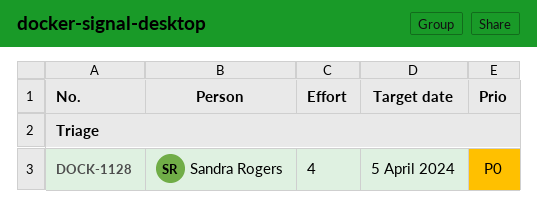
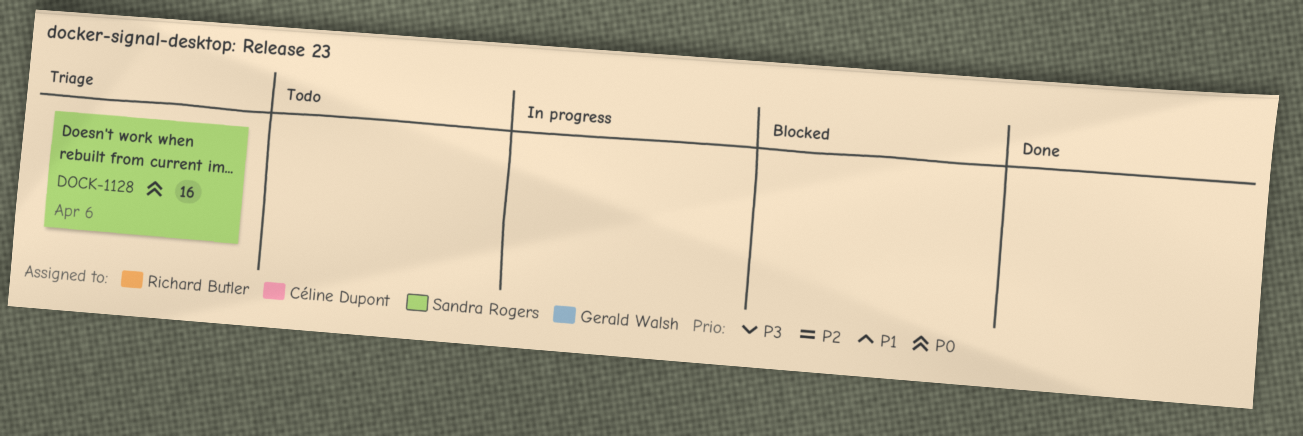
DOCK-1128, estimate: 4 -> 16
DOCK-1128, due: Apr 5 -> Apr 6

